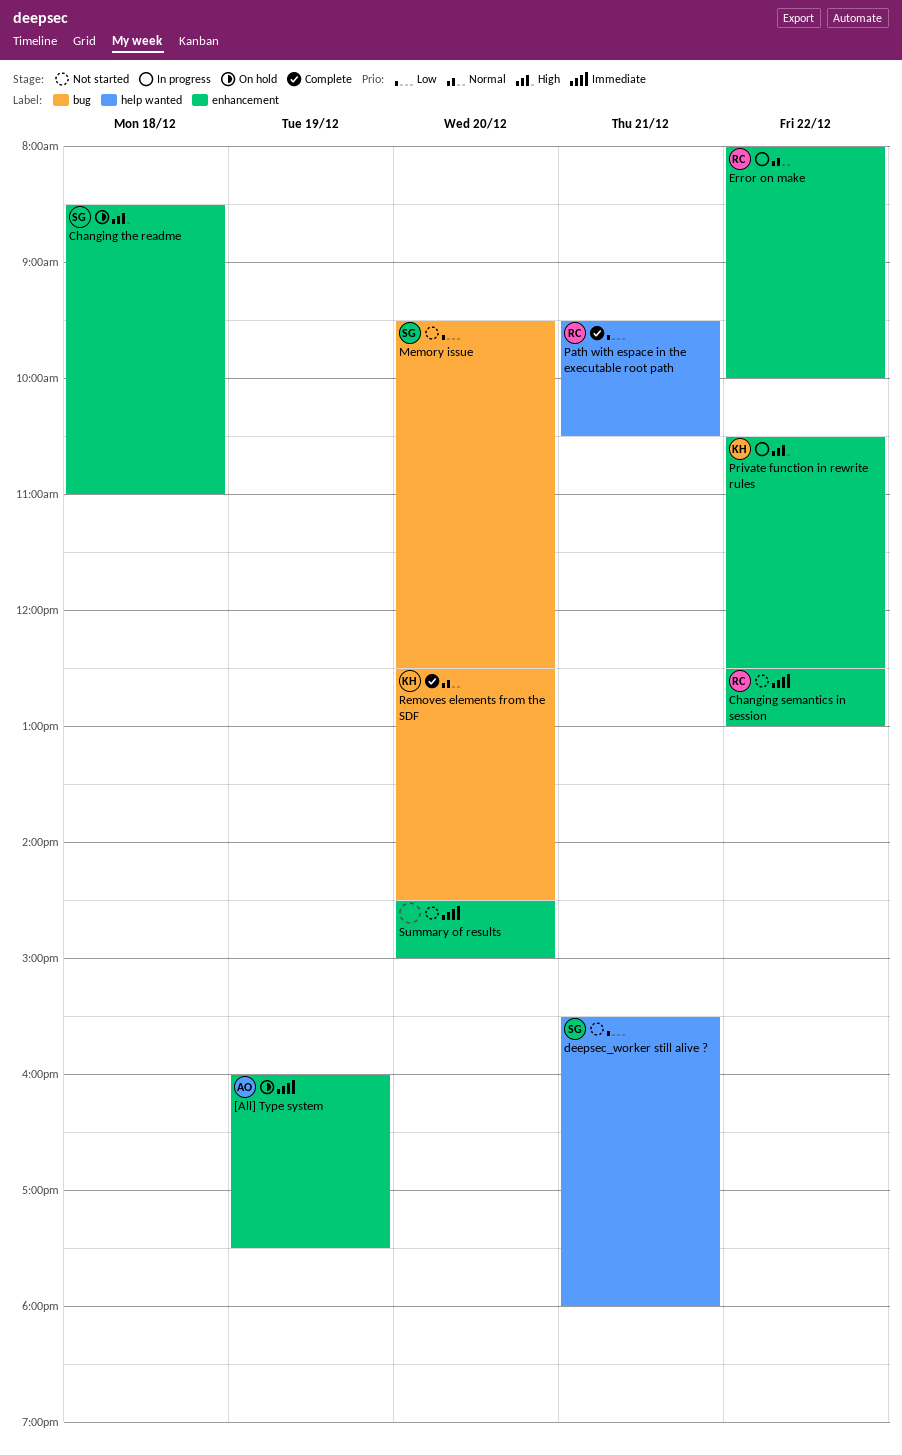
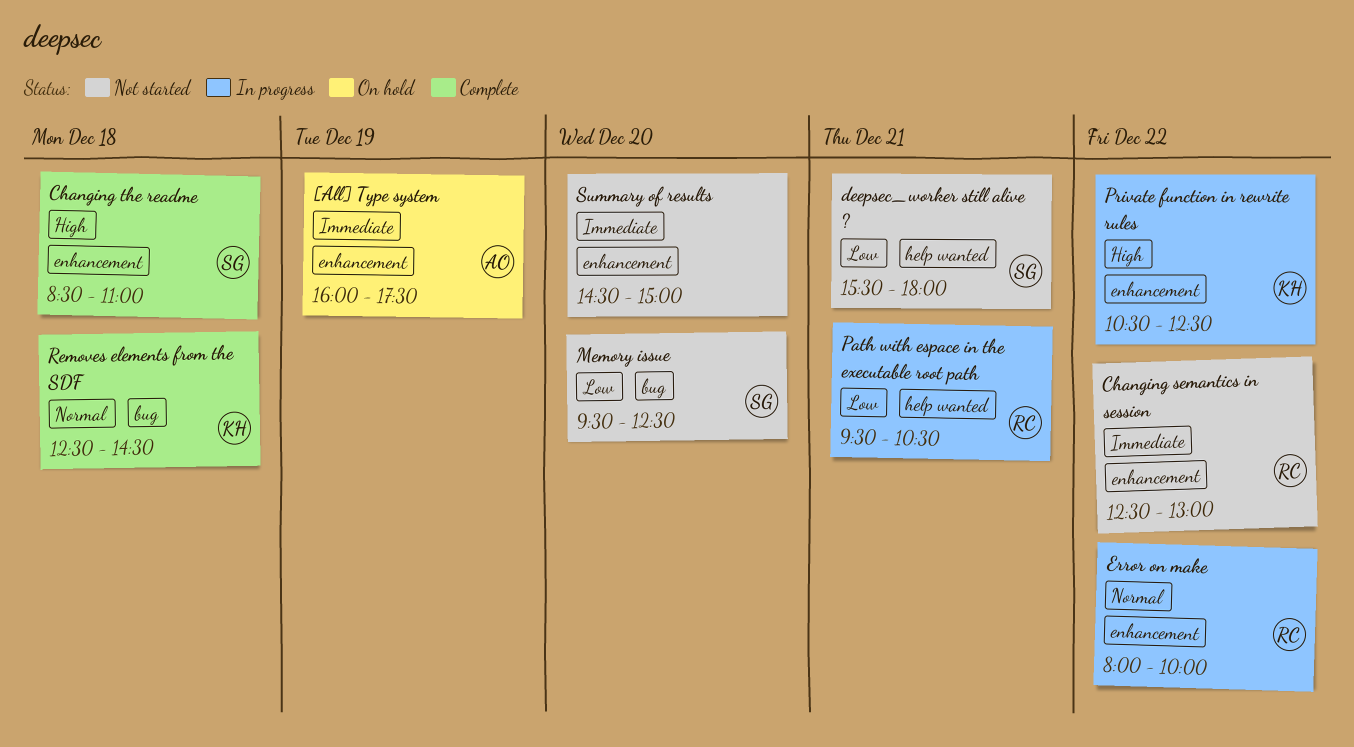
Changing the readme, status: On hold -> Complete
Path with espace in the executable root path, status: Complete -> In progress
Removes elements from the SDF, day: Dec 20 -> Dec 18

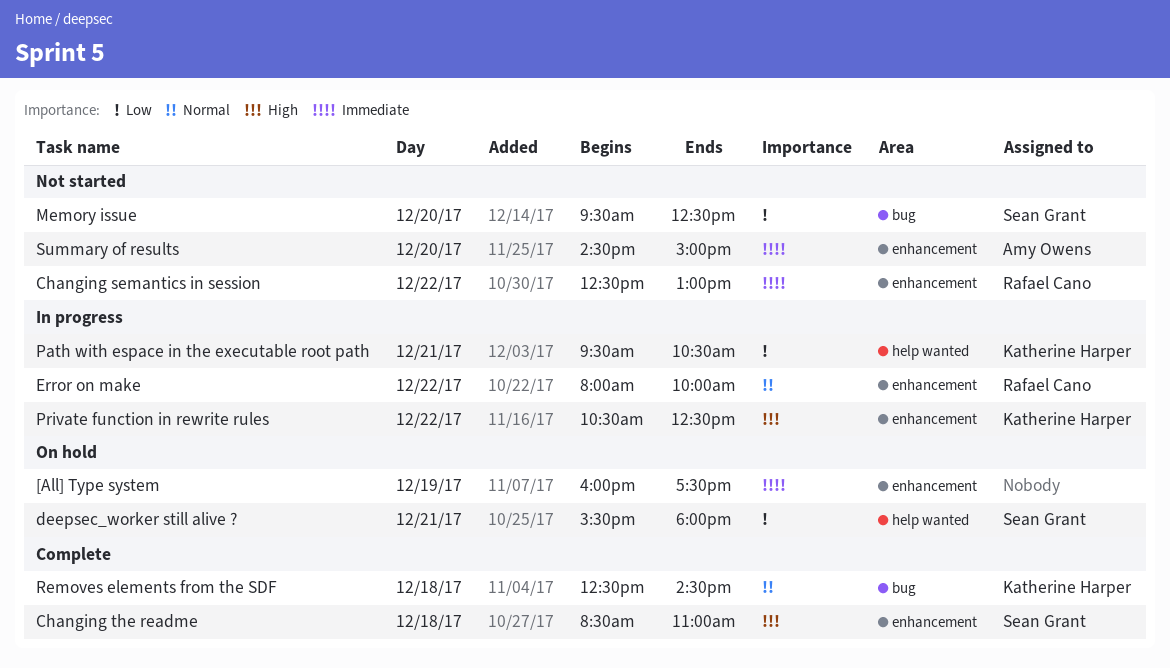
[All] Type system, owner: Amy Owens -> none
deepsec_worker still alive ?, status: Not started -> On hold
Path with espace in the executable root path, owner: Rafael Cano -> Katherine Harper
Summary of results, owner: none -> Amy Owens

